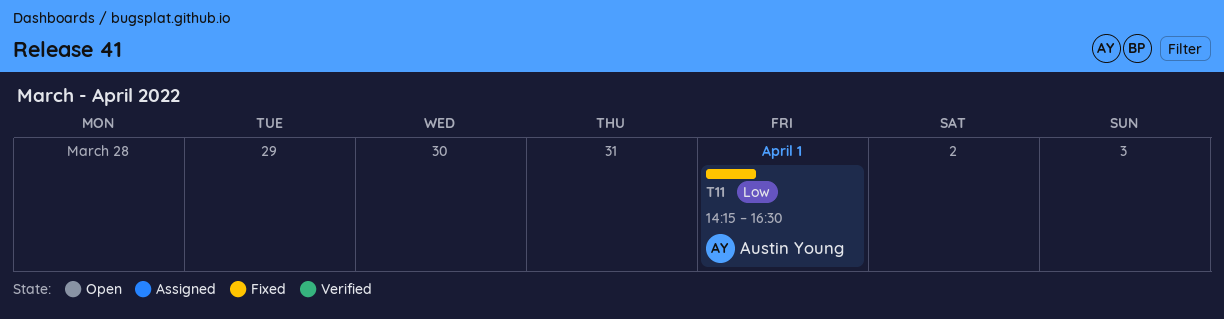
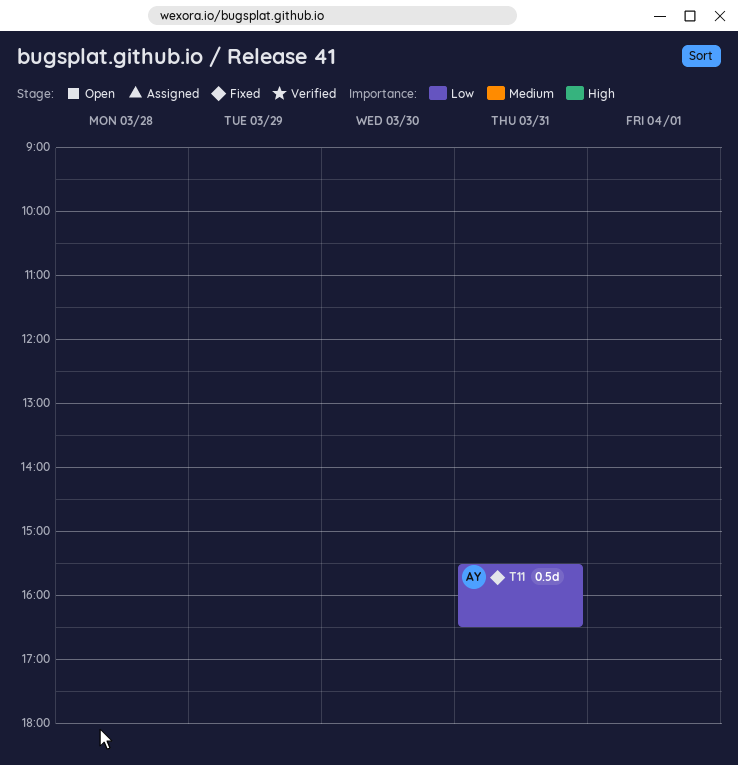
T11, day: Apr 1 -> Mar 31
T11, begins: 14:15 -> 15:30

